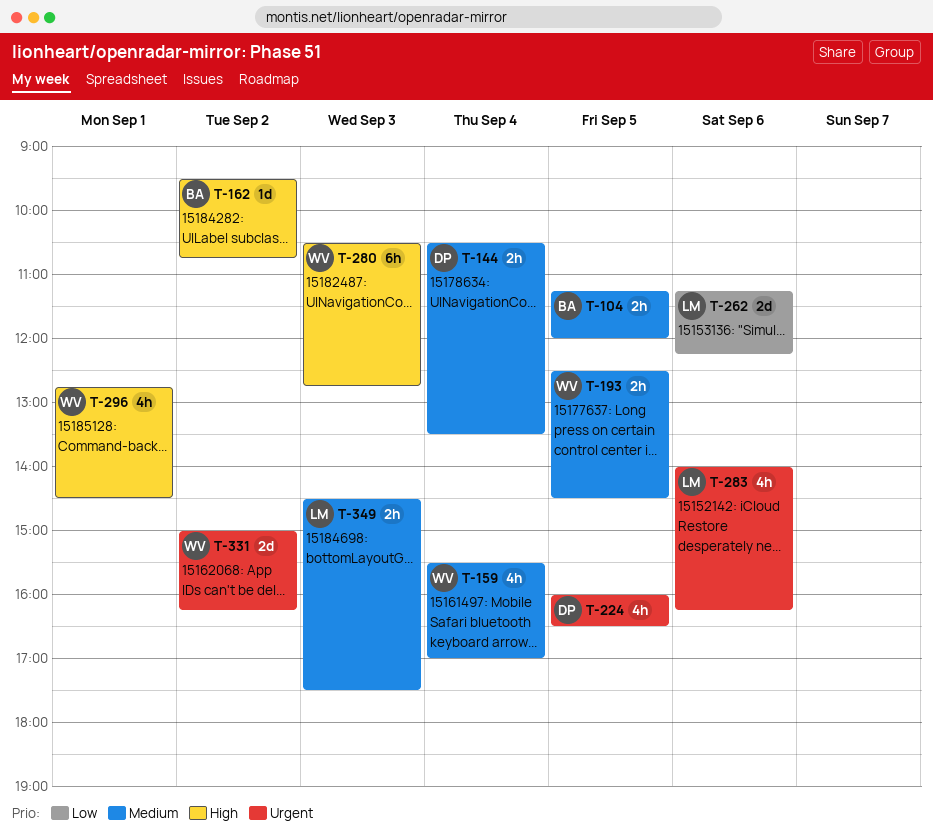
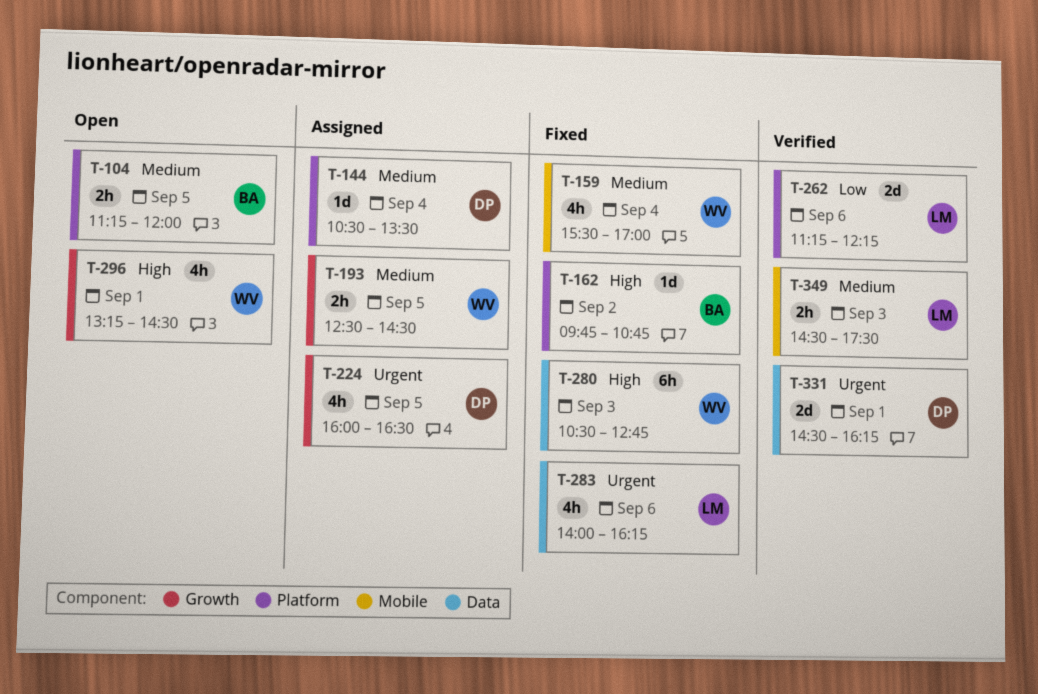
T-144, estimate: 2h -> 1d
T-162, begins: 09:30 -> 09:45
T-296, begins: 12:45 -> 13:15
T-331, owner: WV -> DP
T-331, day: Sep 2 -> Sep 1
T-331, begins: 15:00 -> 14:30

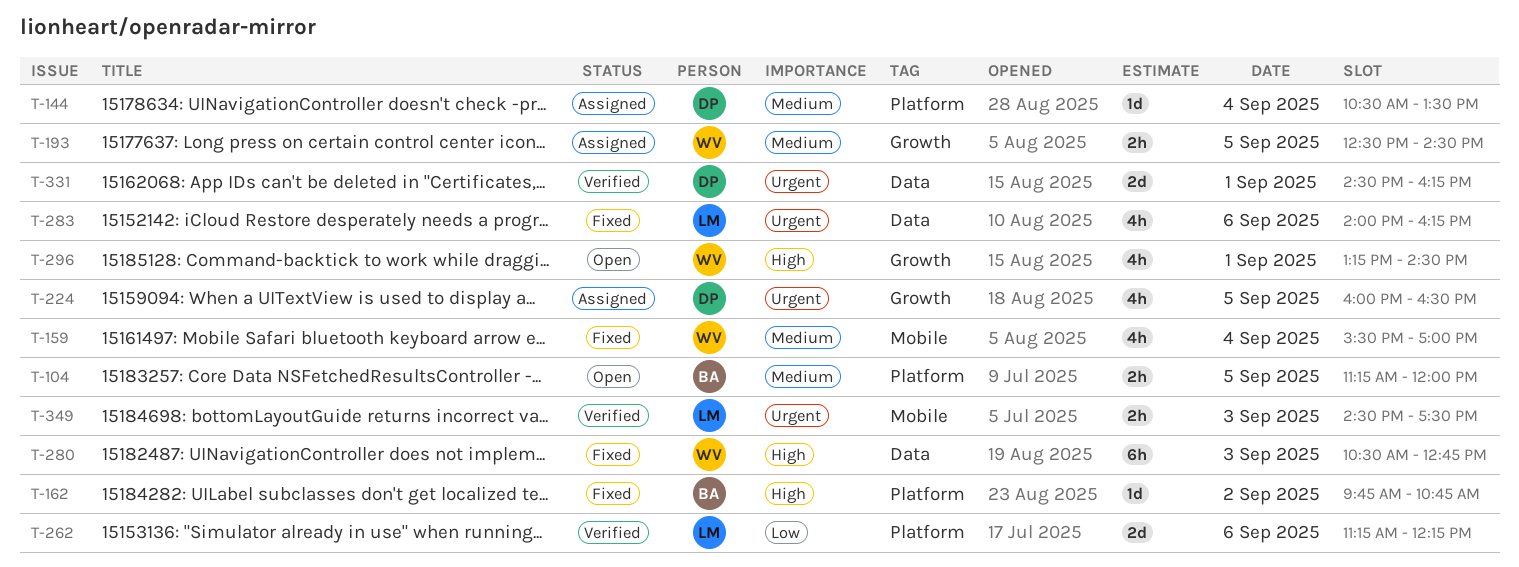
T-349, priority: Medium -> Urgent

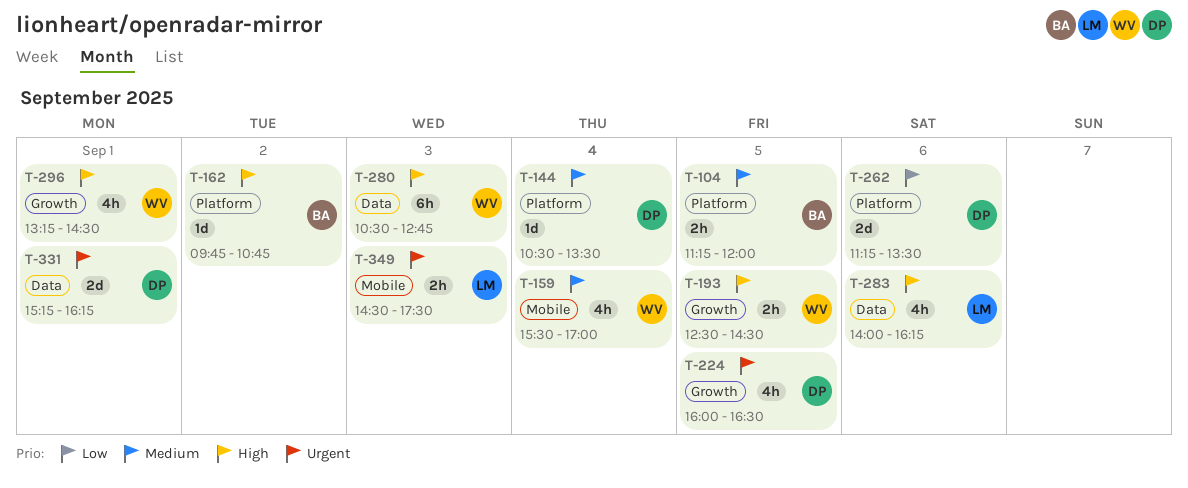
T-193, priority: Medium -> High
T-262, owner: LM -> DP
T-262, ends: 12:15 -> 13:30
T-283, priority: Urgent -> High
T-331, begins: 14:30 -> 15:15

